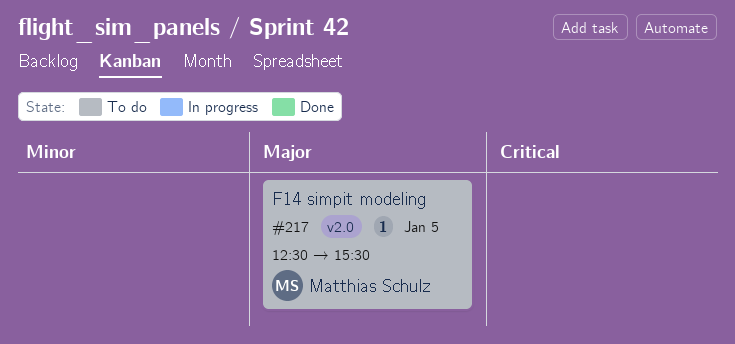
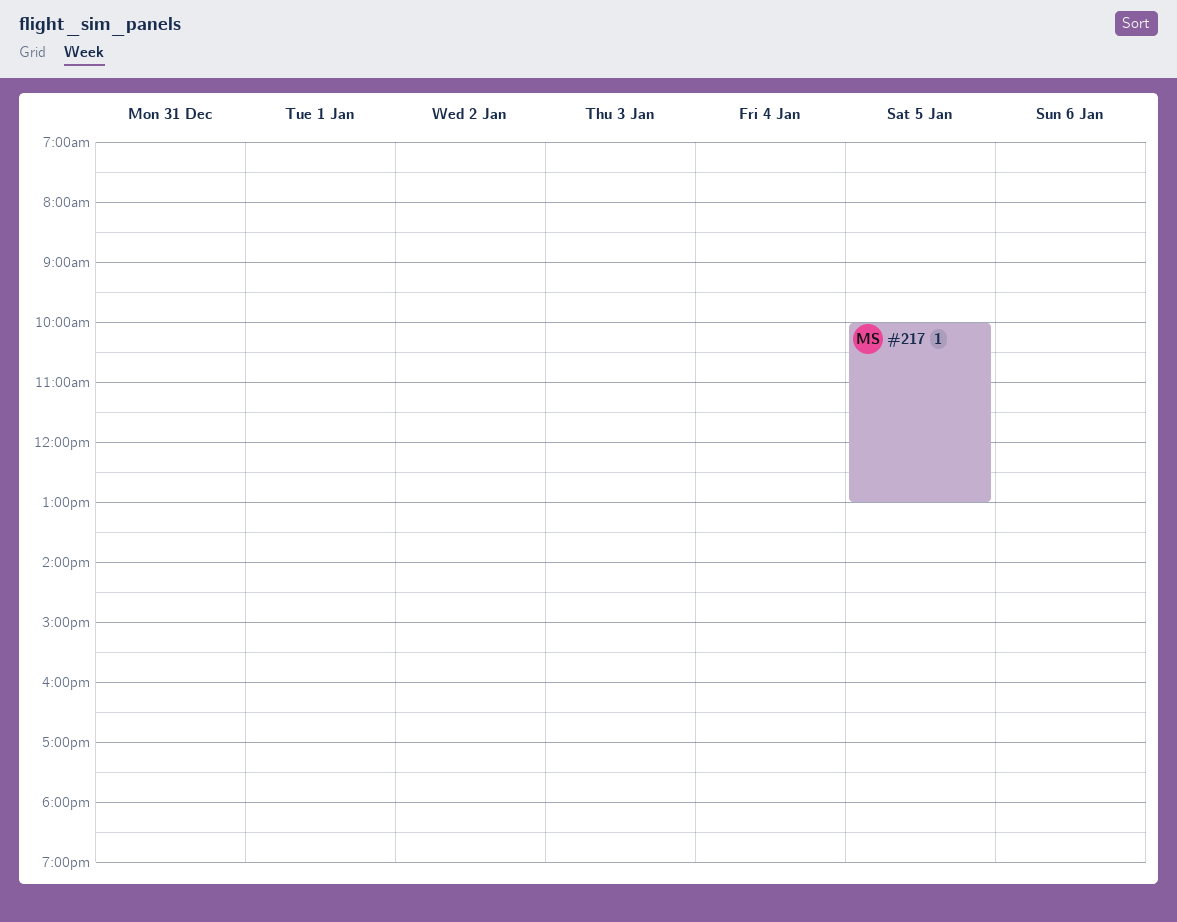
#217, begins: 12:30 -> 10:00
#217, ends: 15:30 -> 13:00

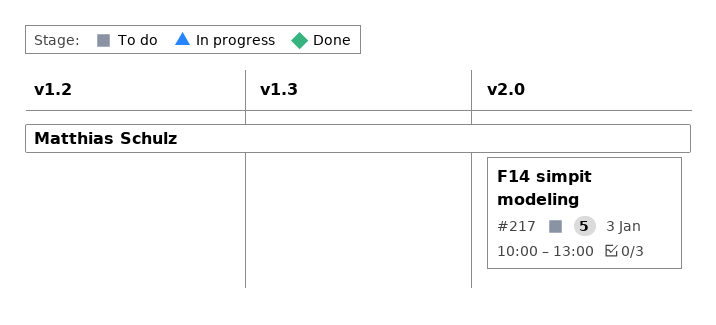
#217, estimate: 1 -> 5
#217, day: Jan 5 -> Jan 3

